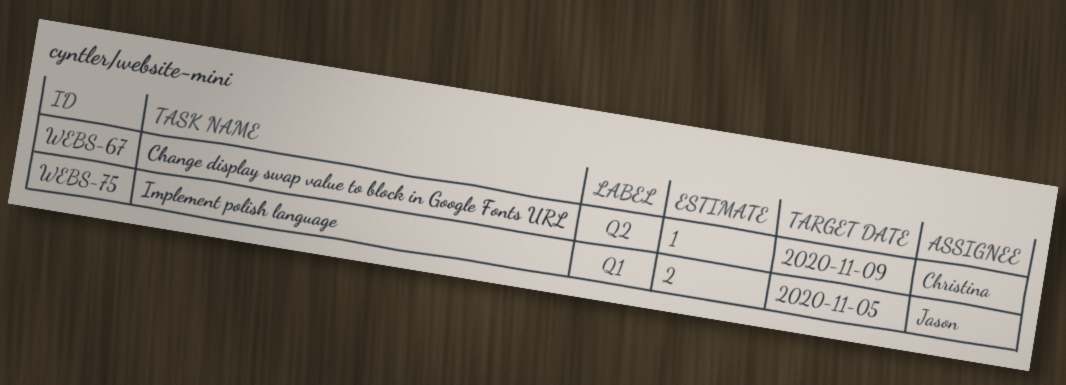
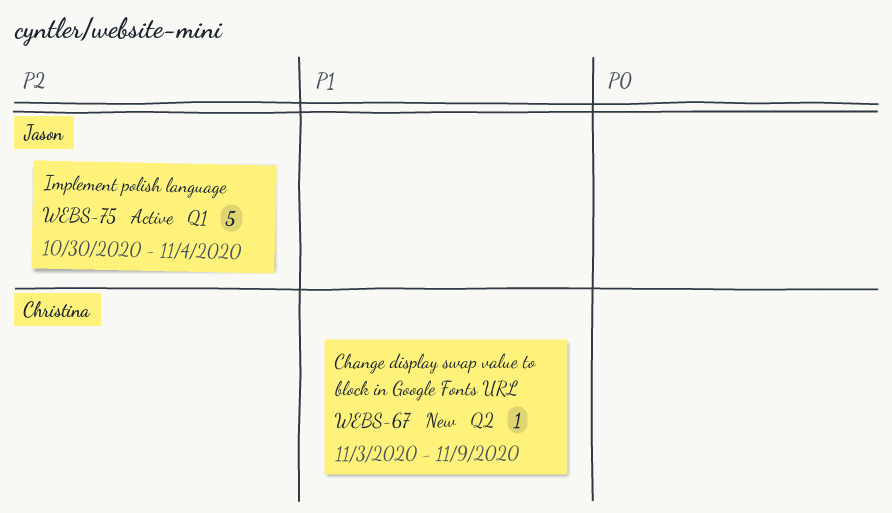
WEBS-75, estimate: 2 -> 5
WEBS-75, due: Nov 5 -> Nov 4

